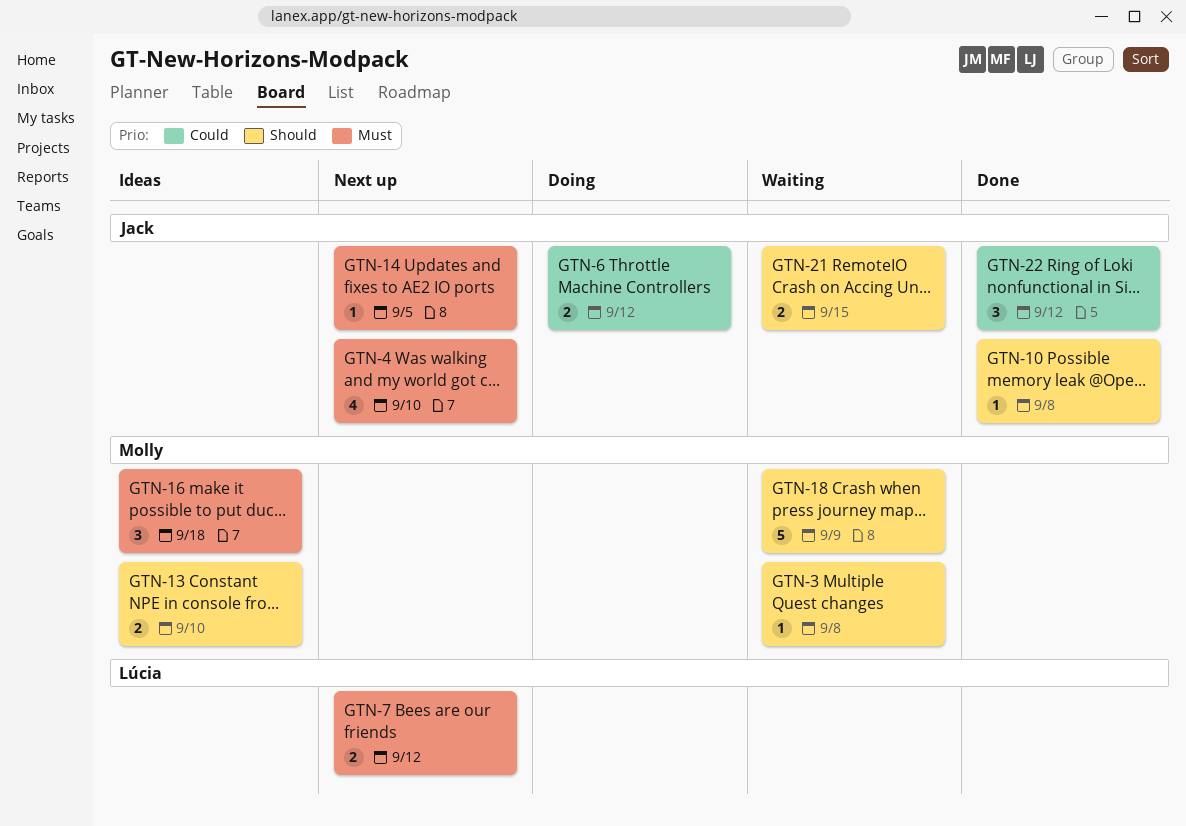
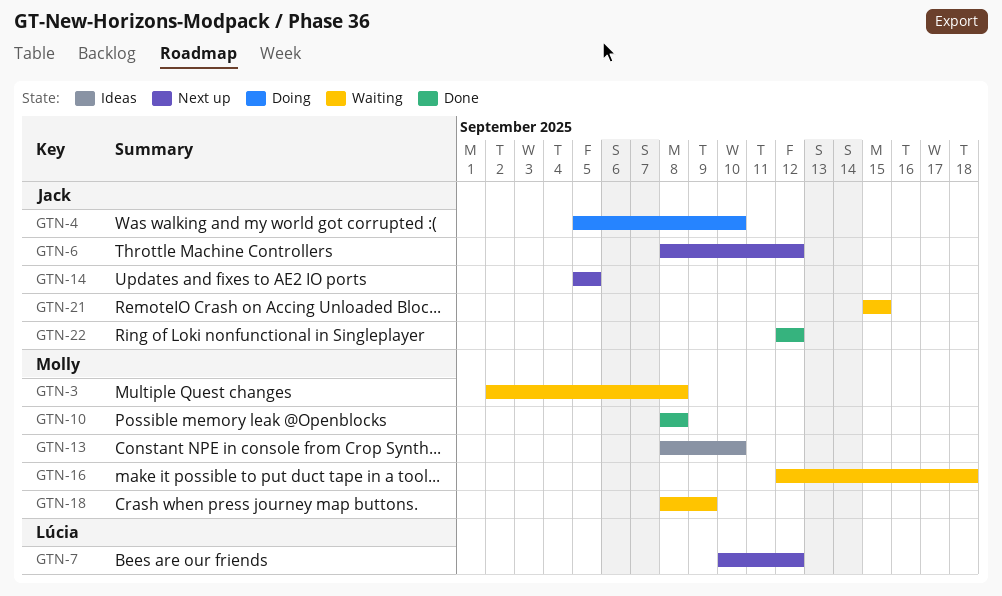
GTN-4, status: Next up -> Doing
GTN-6, status: Doing -> Next up
GTN-10, owner: Jack -> Molly
GTN-16, status: Ideas -> Waiting

